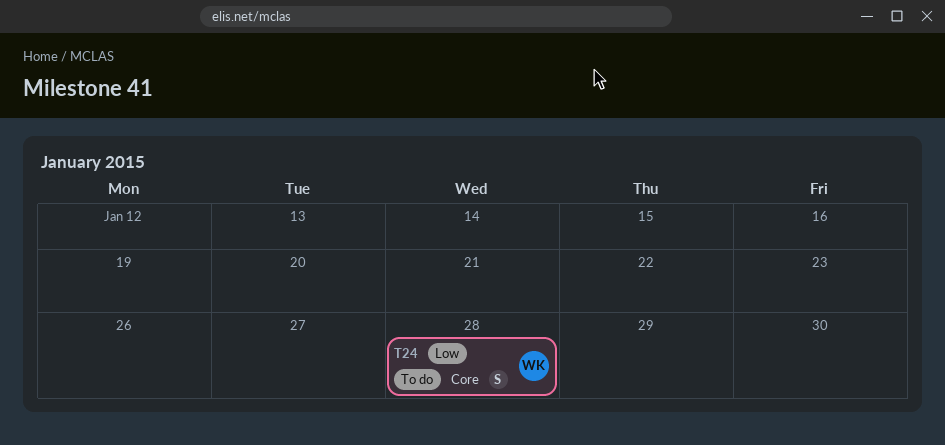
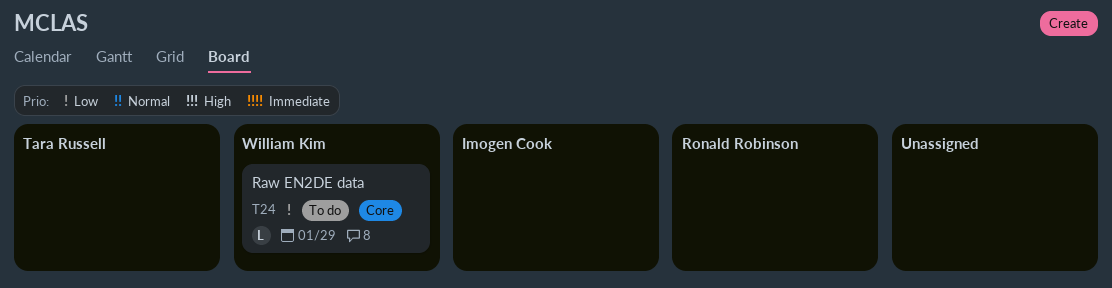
T24, estimate: S -> L
T24, due: Jan 28 -> Jan 29

